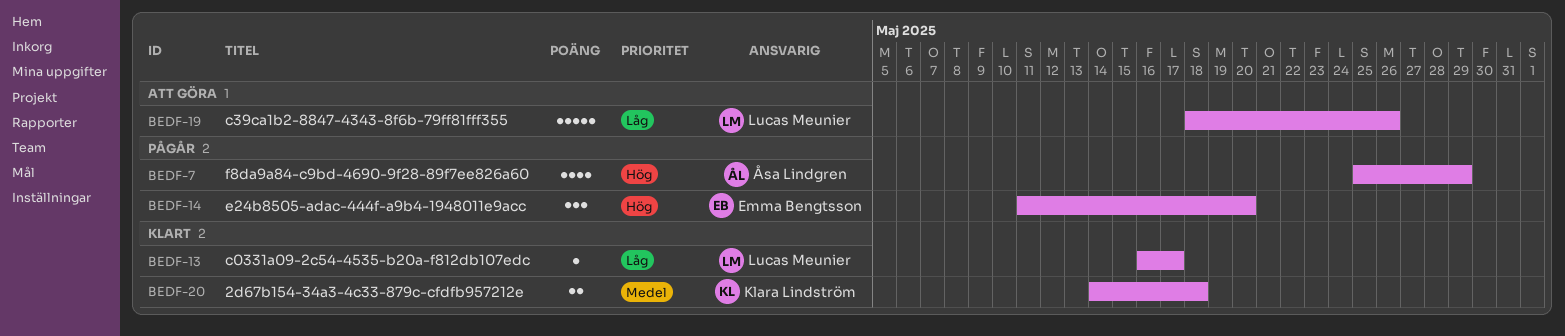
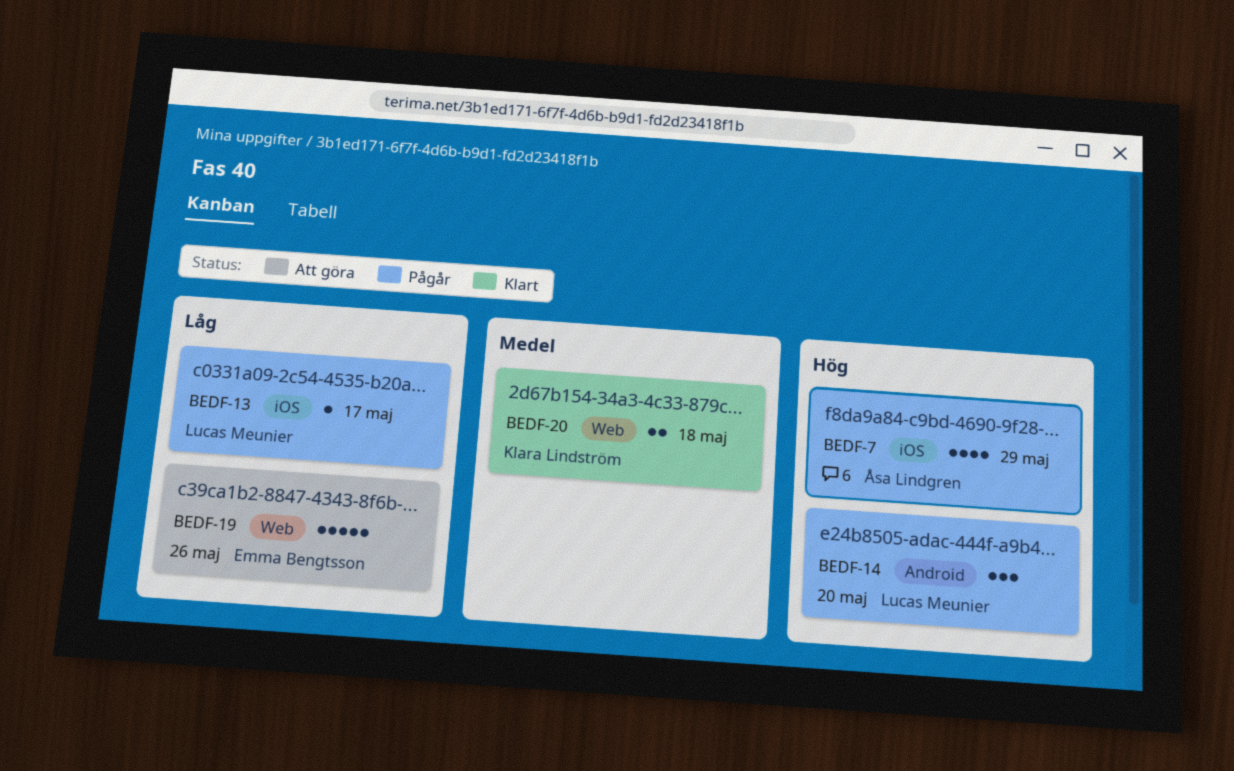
BEDF-13, status: Klart -> Pågår
BEDF-14, owner: Emma Bengtsson -> Lucas Meunier
BEDF-19, owner: Lucas Meunier -> Emma Bengtsson

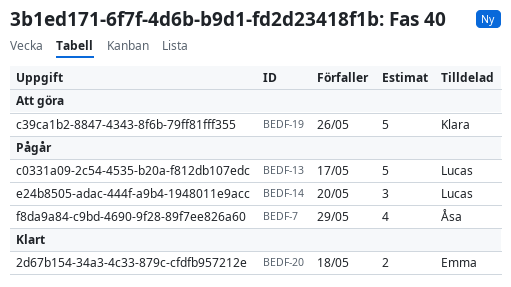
BEDF-13, estimate: 1 -> 5
BEDF-19, owner: Emma Bengtsson -> Klara Lindström
BEDF-20, owner: Klara Lindström -> Emma Bengtsson

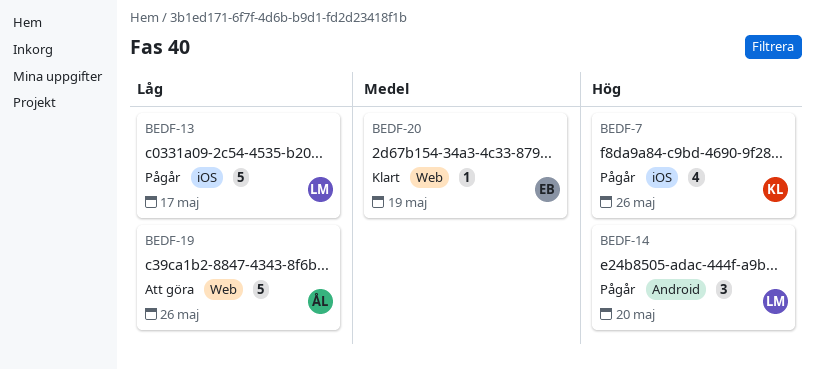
BEDF-7, owner: Åsa -> Klara
BEDF-7, due: May 29 -> May 26
BEDF-19, owner: Klara -> Åsa
BEDF-20, estimate: 2 -> 1
BEDF-20, due: May 18 -> May 19

